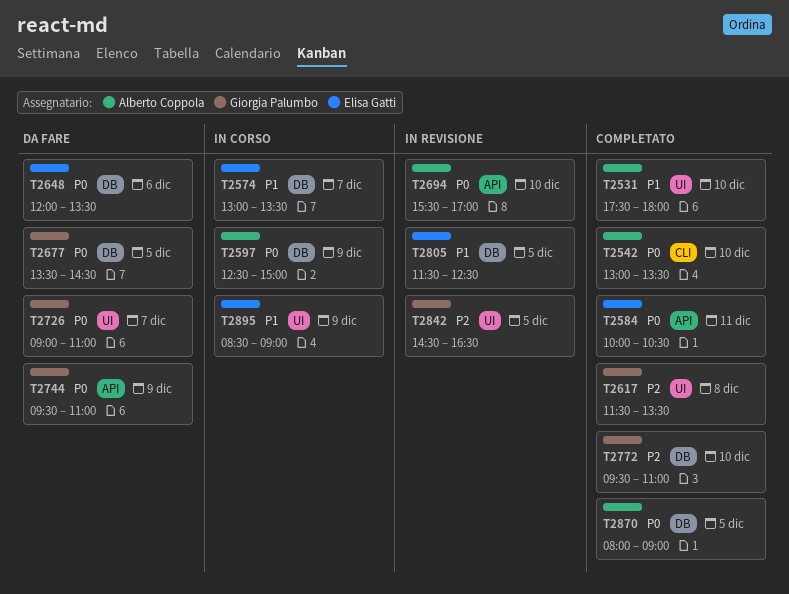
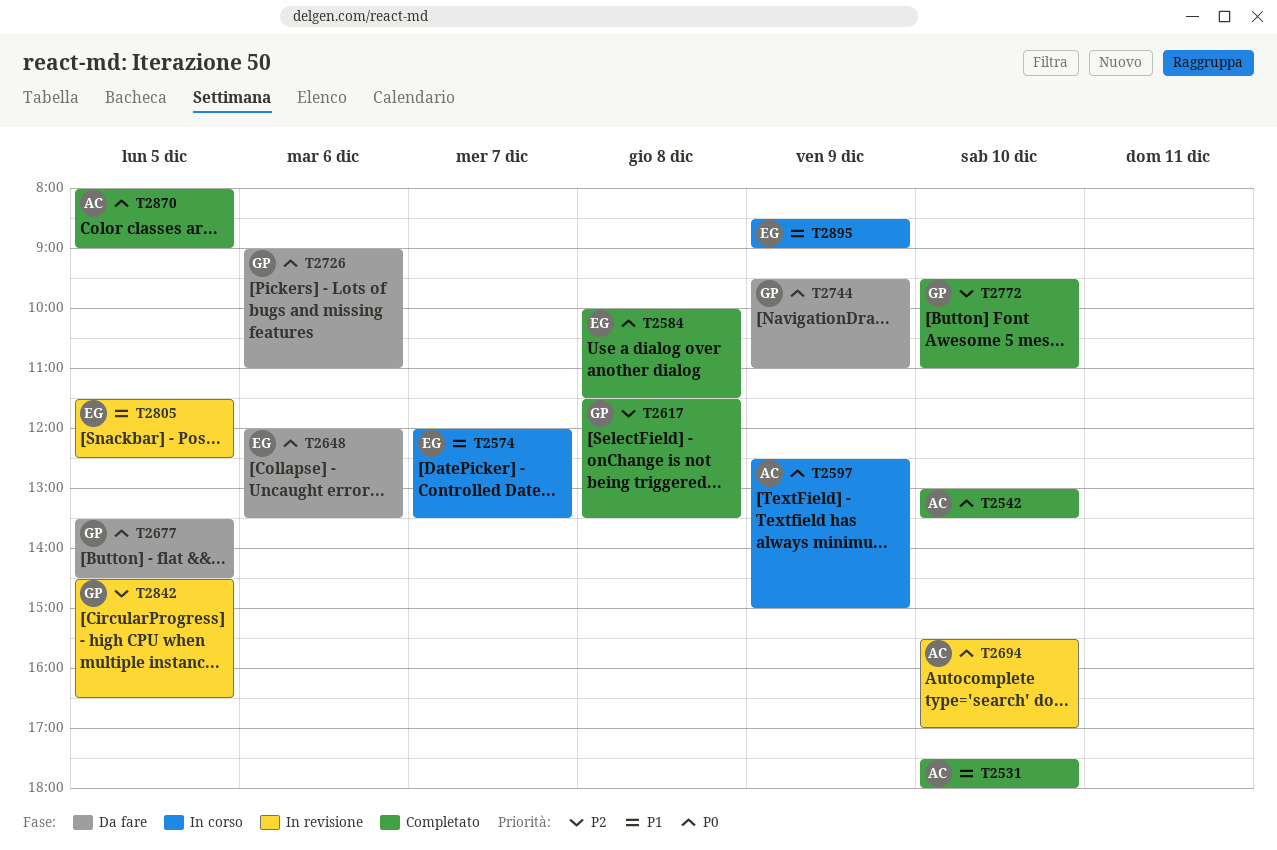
T2574, begins: 13:00 -> 12:00
T2584, day: Dec 11 -> Dec 8
T2584, ends: 10:30 -> 11:30
T2726, day: Dec 7 -> Dec 6

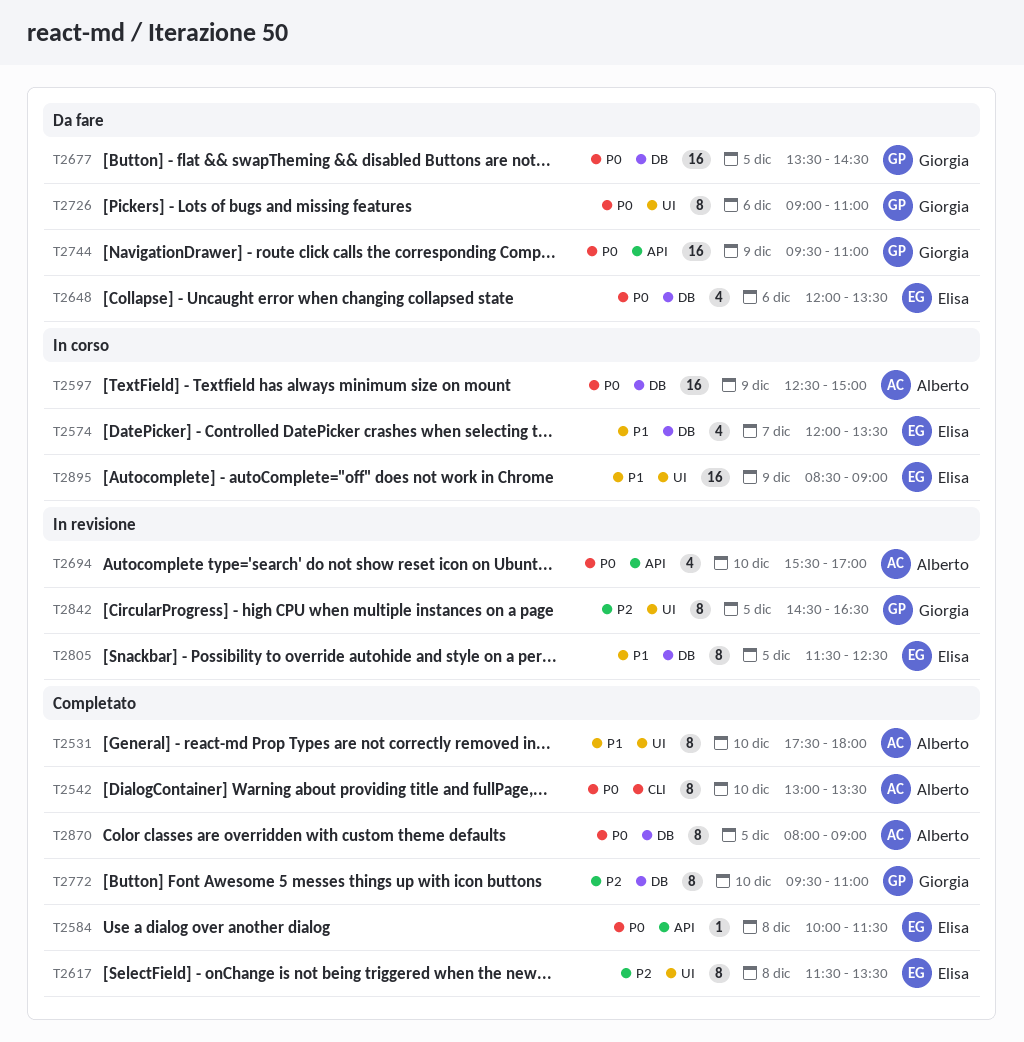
T2617, owner: Giorgia -> Elisa

